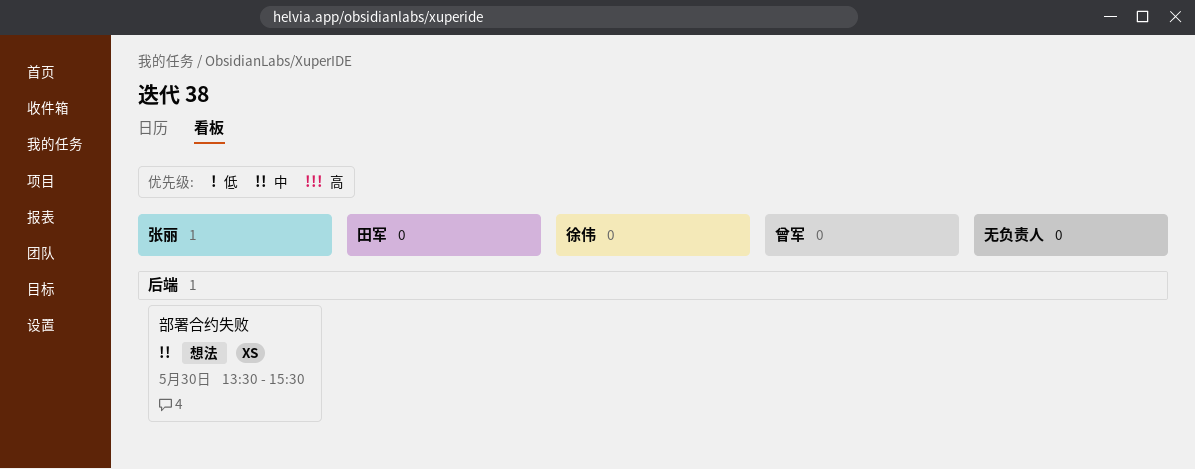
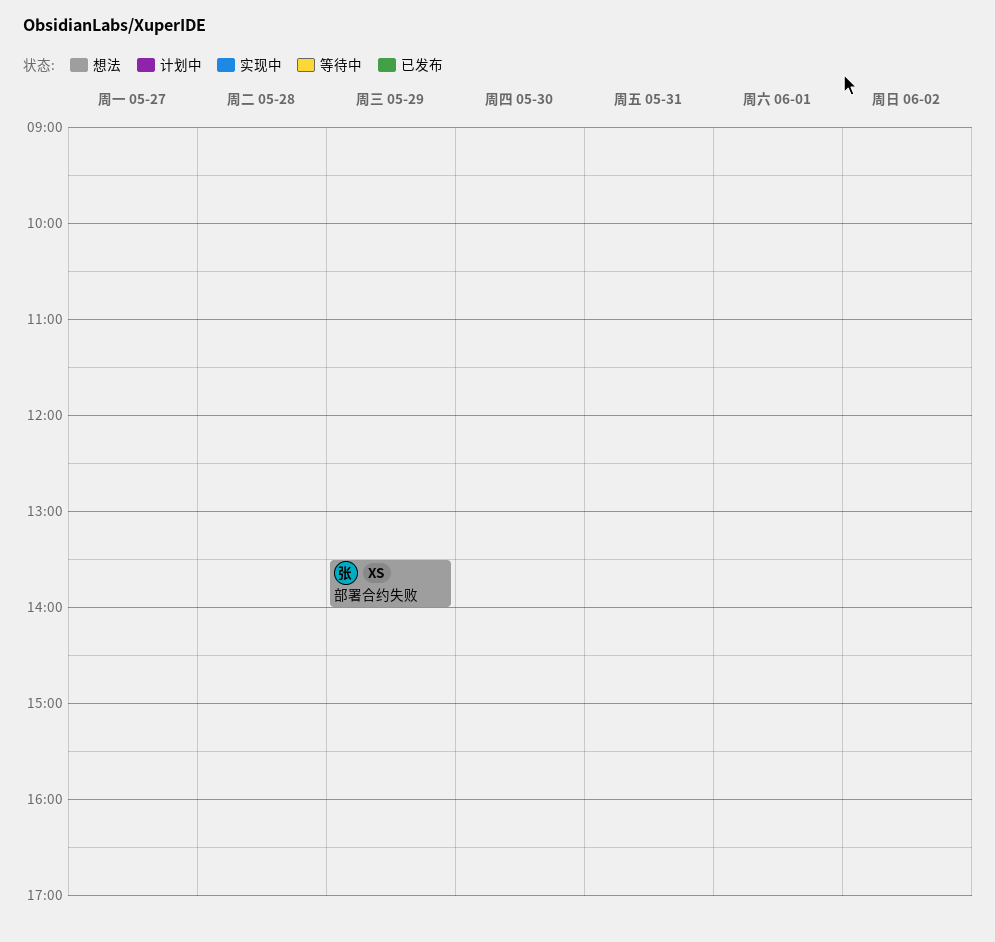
部署合约失败, day: May 30 -> May 29
部署合约失败, ends: 15:30 -> 14:00

